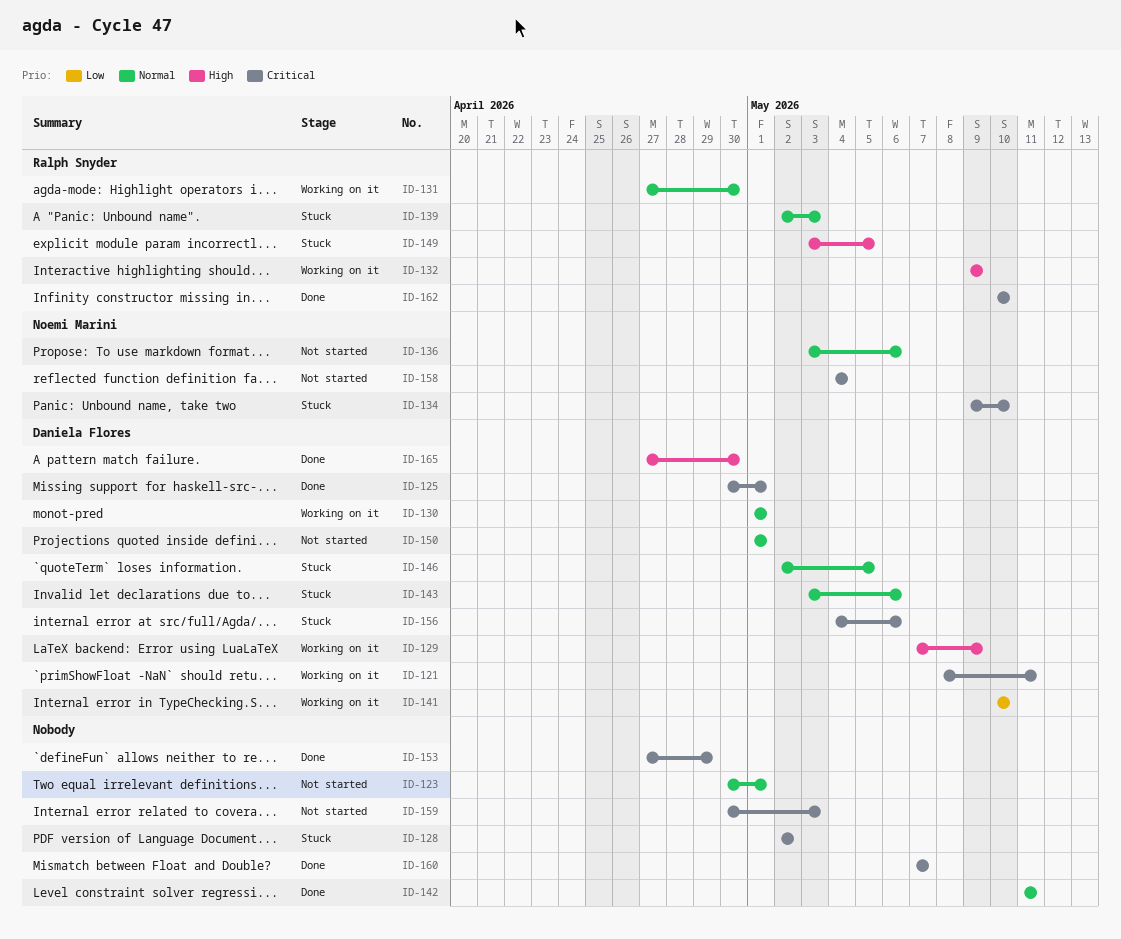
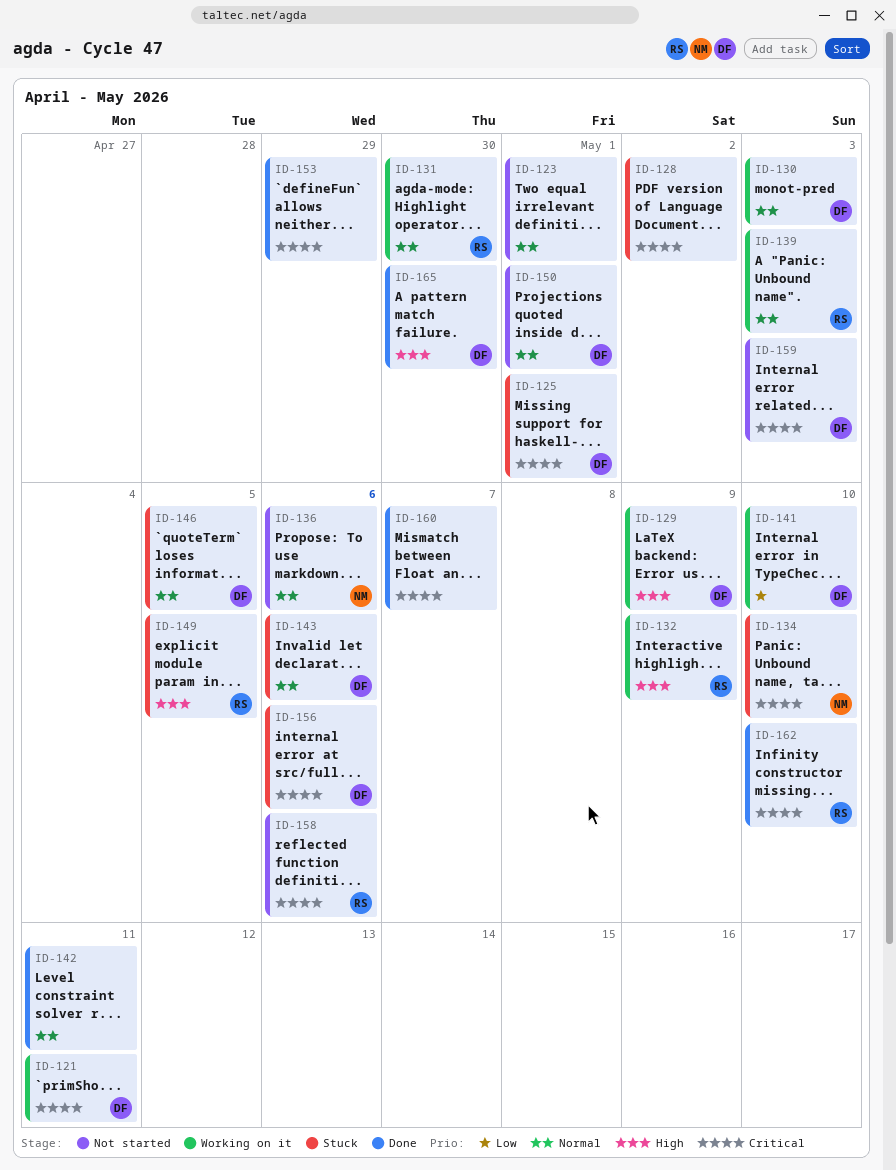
ID-125, status: Done -> Stuck
ID-130, due: May 1 -> May 3
ID-139, status: Stuck -> Working on it
ID-158, owner: Noemi Marini -> Ralph Snyder
ID-158, due: May 4 -> May 6
ID-159, owner: none -> Daniela Flores

